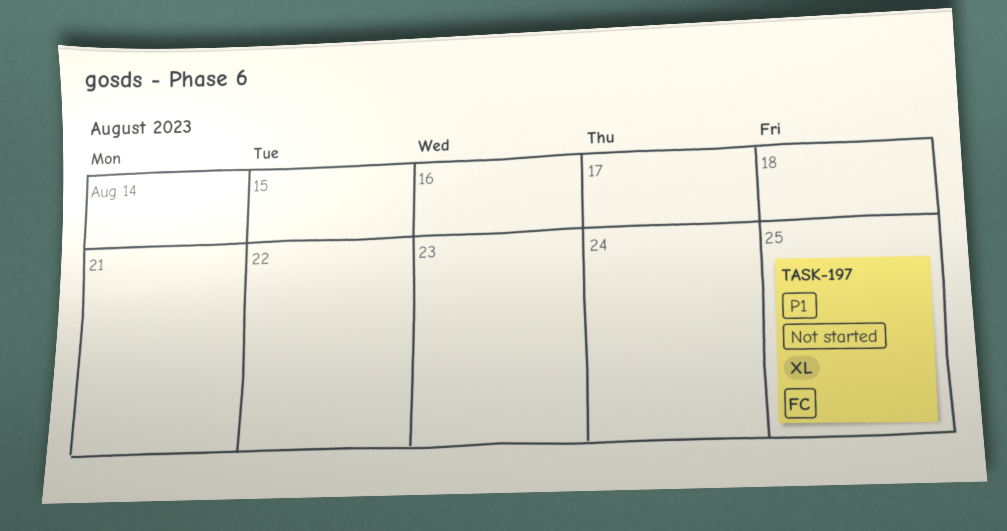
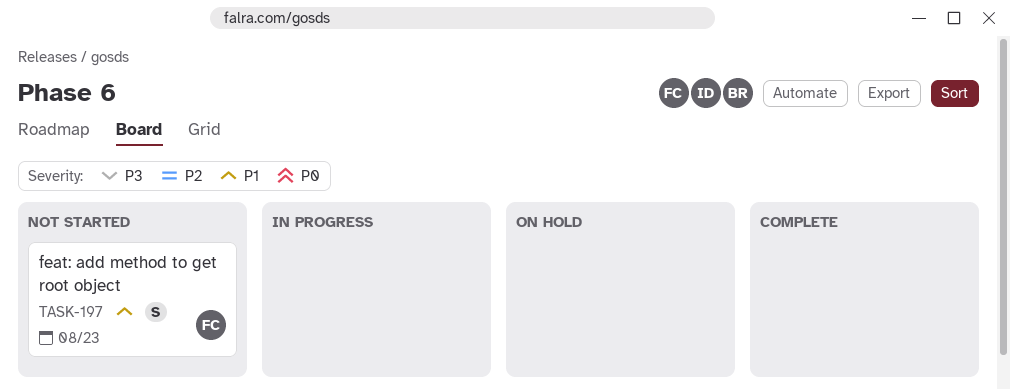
TASK-197, estimate: XL -> S
TASK-197, due: Aug 25 -> Aug 23

